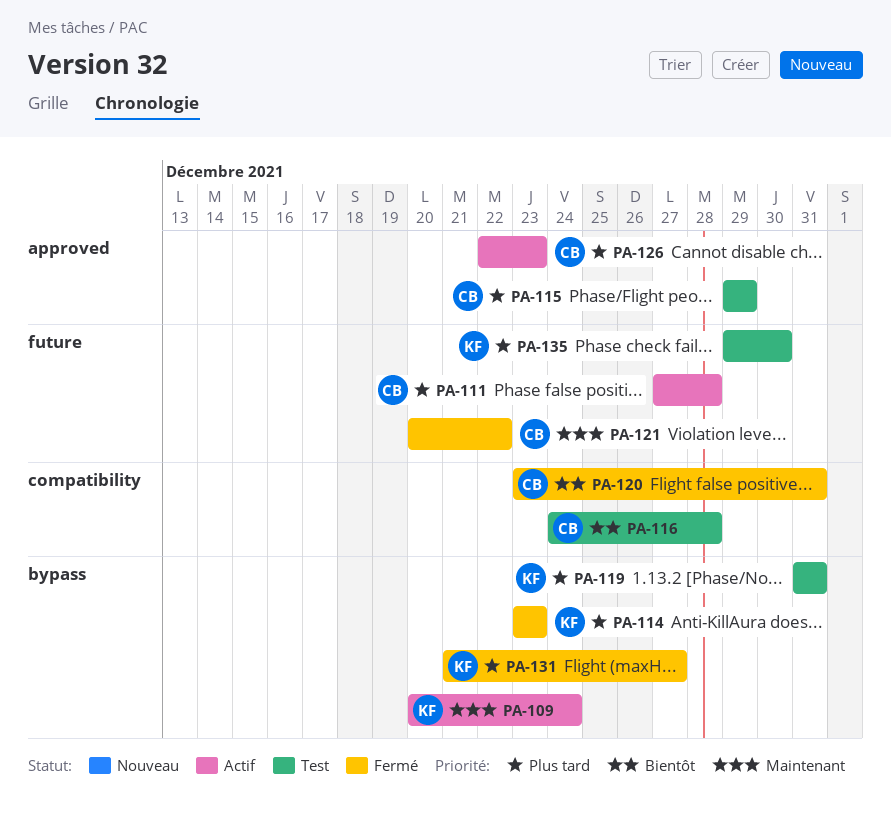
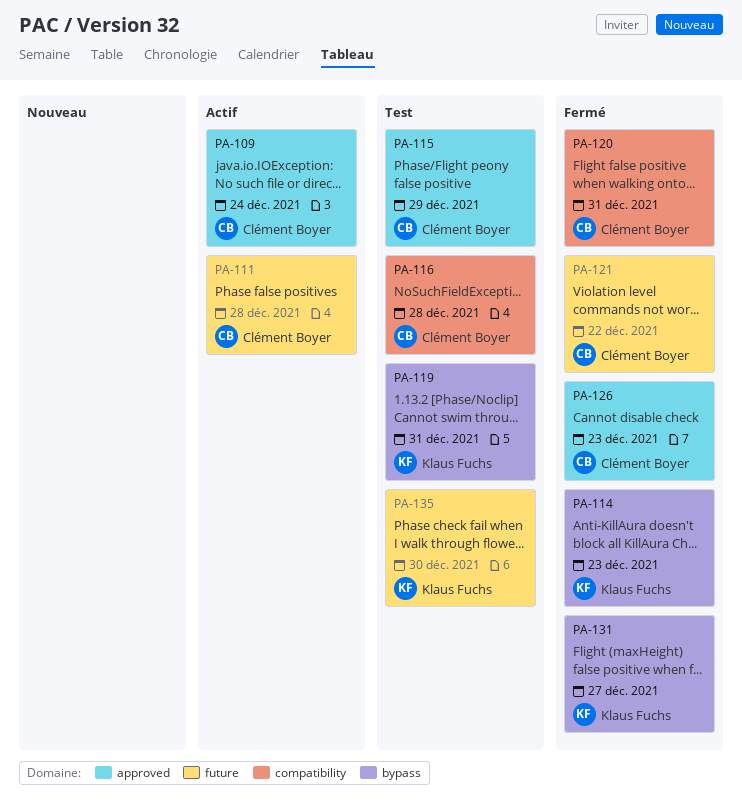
PA-109, owner: Klaus Fuchs -> Clément Boyer
PA-109, label: bypass -> approved
PA-126, status: Actif -> Fermé

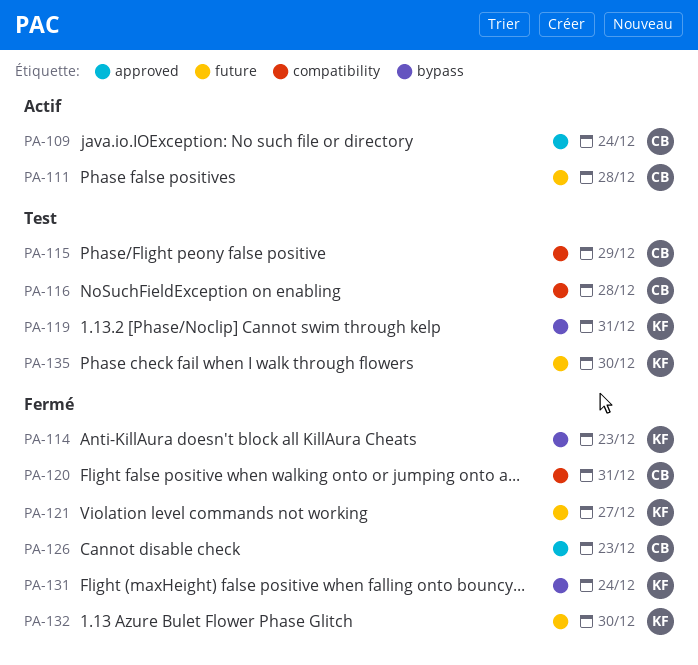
PA-115, label: approved -> compatibility
PA-121, owner: Clément Boyer -> Klaus Fuchs
PA-121, due: Dec 22 -> Dec 27
PA-131, due: Dec 27 -> Dec 24
PA-132: none -> present

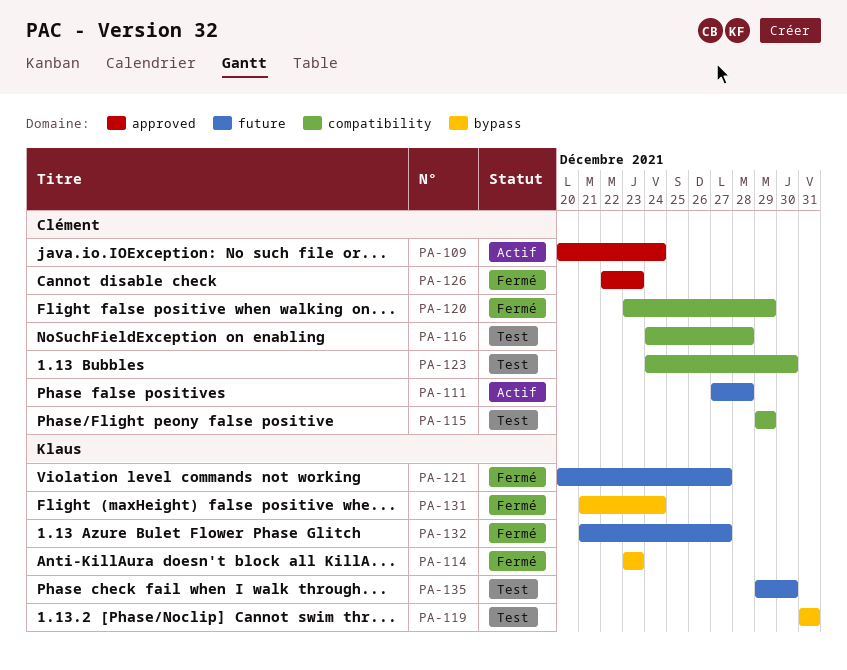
PA-120, due: Dec 31 -> Dec 29
PA-123: none -> present
PA-132, due: Dec 30 -> Dec 27

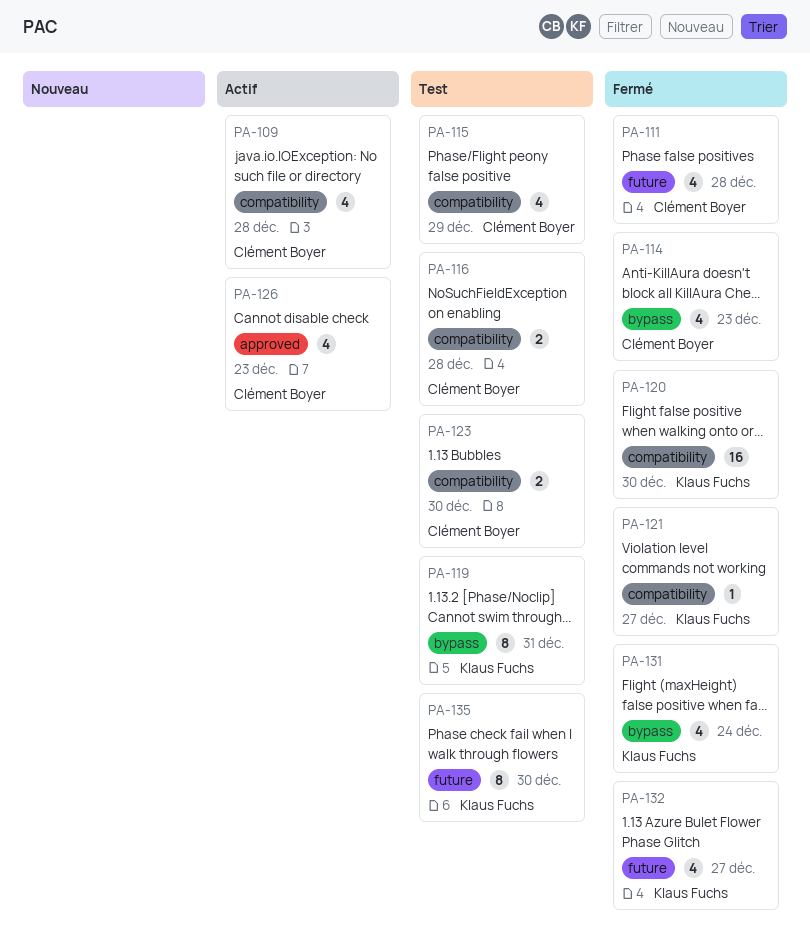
PA-109, label: approved -> compatibility
PA-109, due: Dec 24 -> Dec 28
PA-111, status: Actif -> Fermé
PA-114, owner: Klaus Fuchs -> Clément Boyer
PA-120, owner: Clément Boyer -> Klaus Fuchs
PA-120, due: Dec 29 -> Dec 30
PA-121, label: future -> compatibility
PA-126, status: Fermé -> Actif

